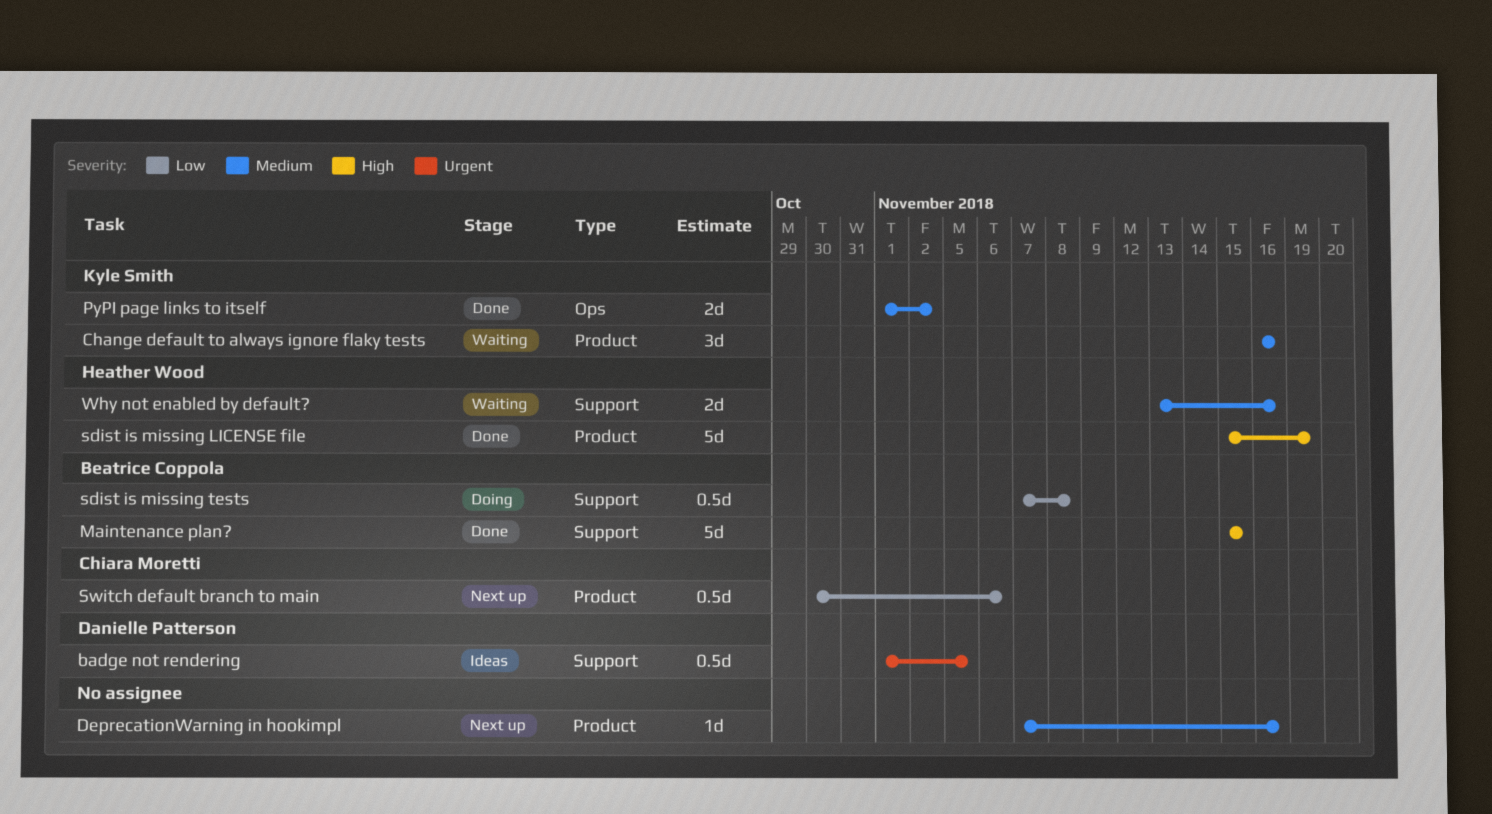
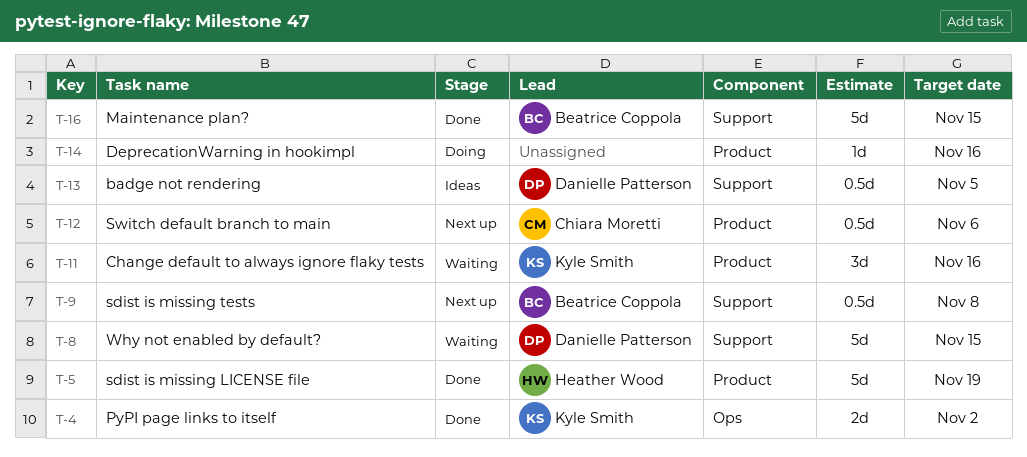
DeprecationWarning in hookimpl, status: Next up -> Doing
sdist is missing tests, status: Doing -> Next up
Why not enabled by default?, owner: Heather Wood -> Danielle Patterson
Why not enabled by default?, estimate: 2d -> 5d
Why not enabled by default?, due: Nov 16 -> Nov 15

